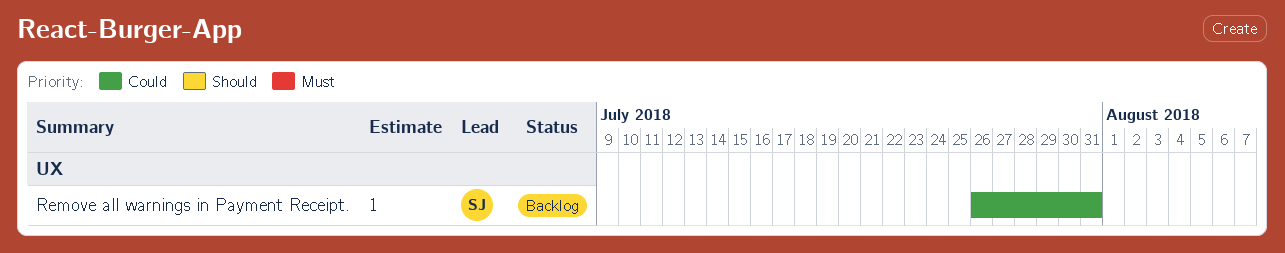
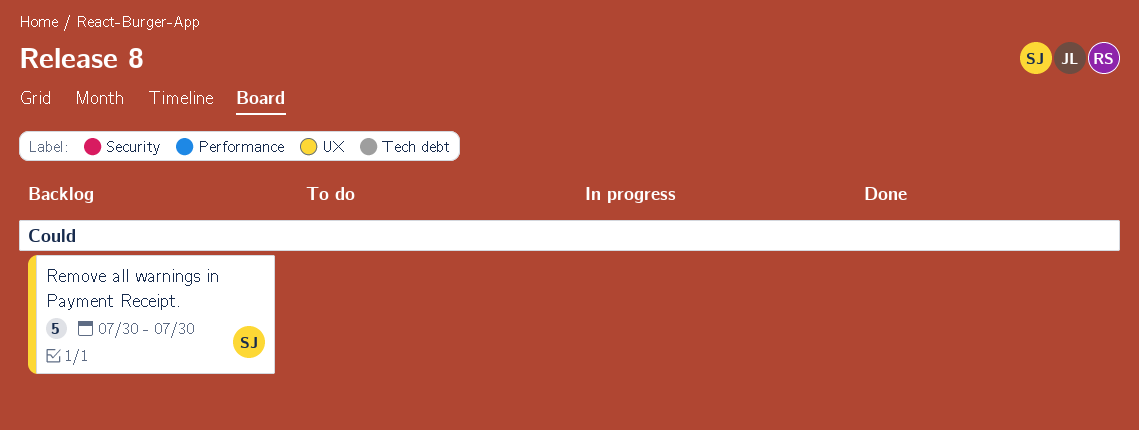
Remove all warnings in Payment Receipt., estimate: 1 -> 5
Remove all warnings in Payment Receipt., start: Jul 26 -> Jul 30
Remove all warnings in Payment Receipt., due: Jul 31 -> Jul 30

